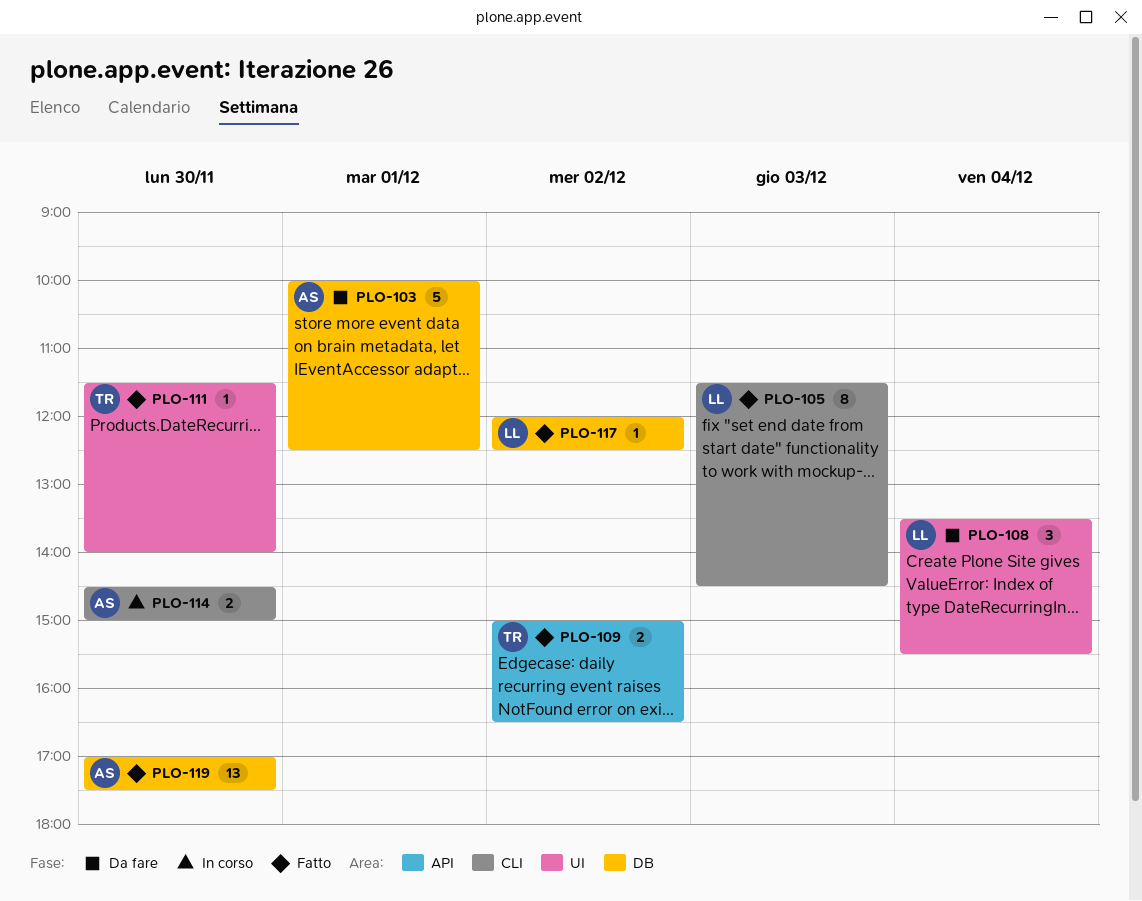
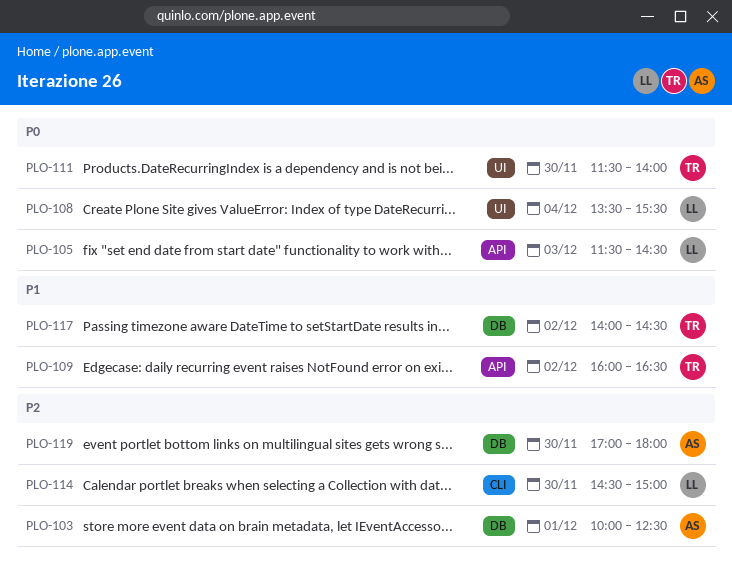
PLO-105, label: CLI -> API
PLO-109, begins: 15:00 -> 16:00
PLO-114, owner: AS -> LL
PLO-117, owner: LL -> TR
PLO-117, begins: 12:00 -> 14:00
PLO-117, ends: 12:30 -> 14:30
PLO-119, ends: 17:30 -> 18:00

